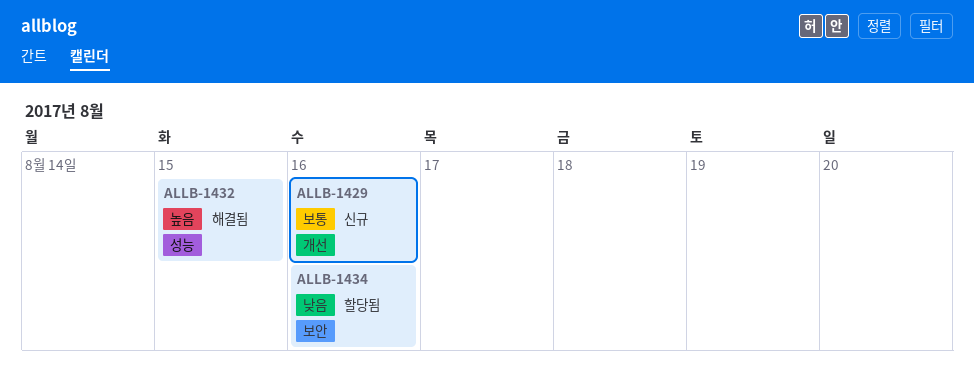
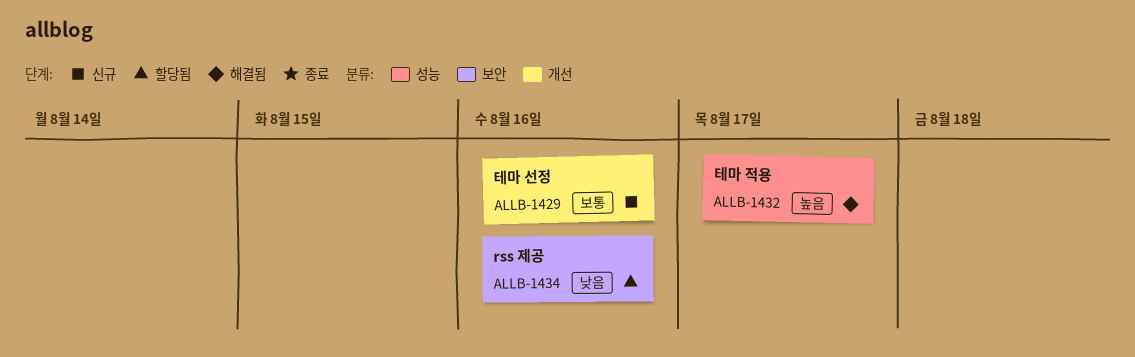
ALLB-1432, due: Aug 15 -> Aug 17

